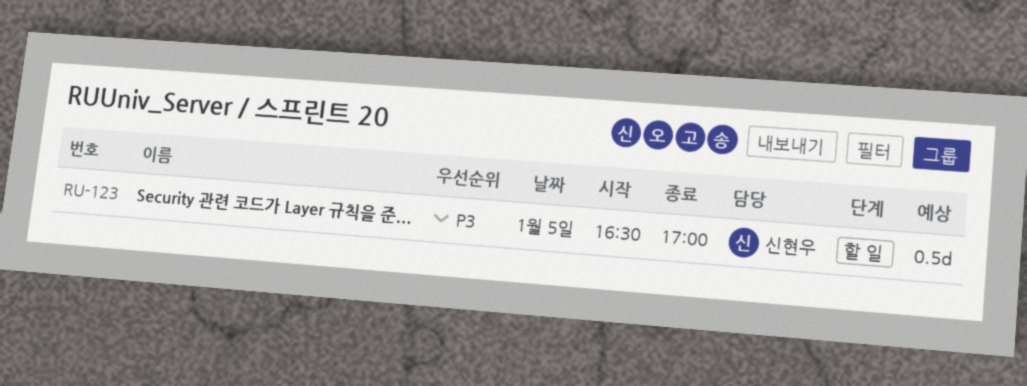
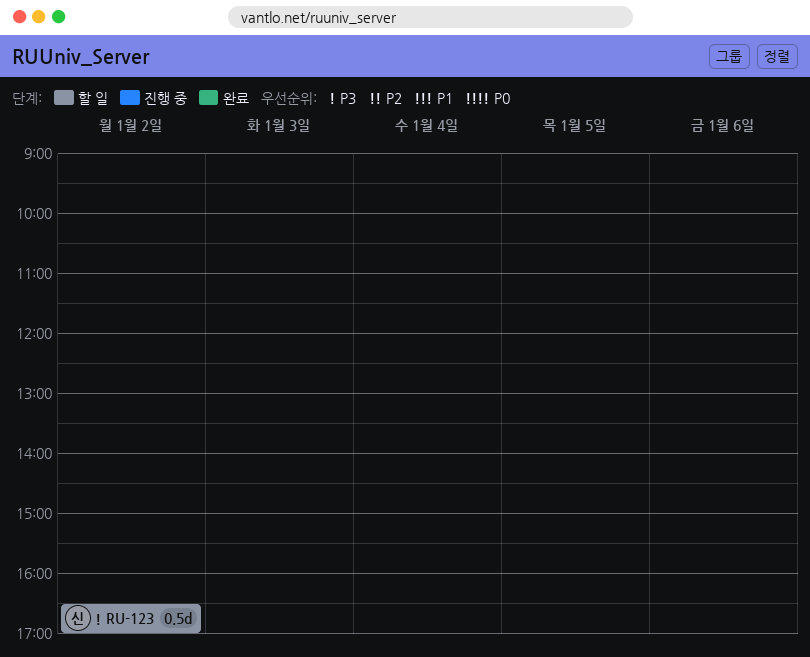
RU-123, day: Jan 5 -> Jan 2

